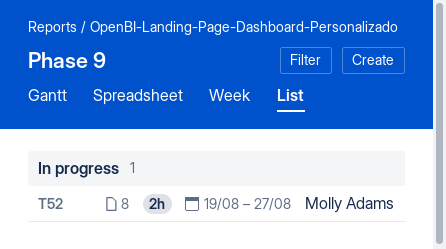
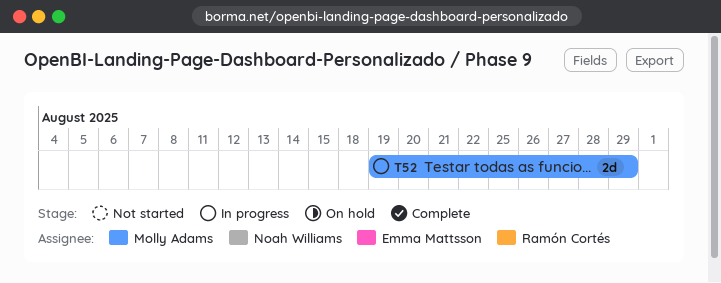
T52, estimate: 2h -> 2d
T52, due: Aug 27 -> Aug 29

